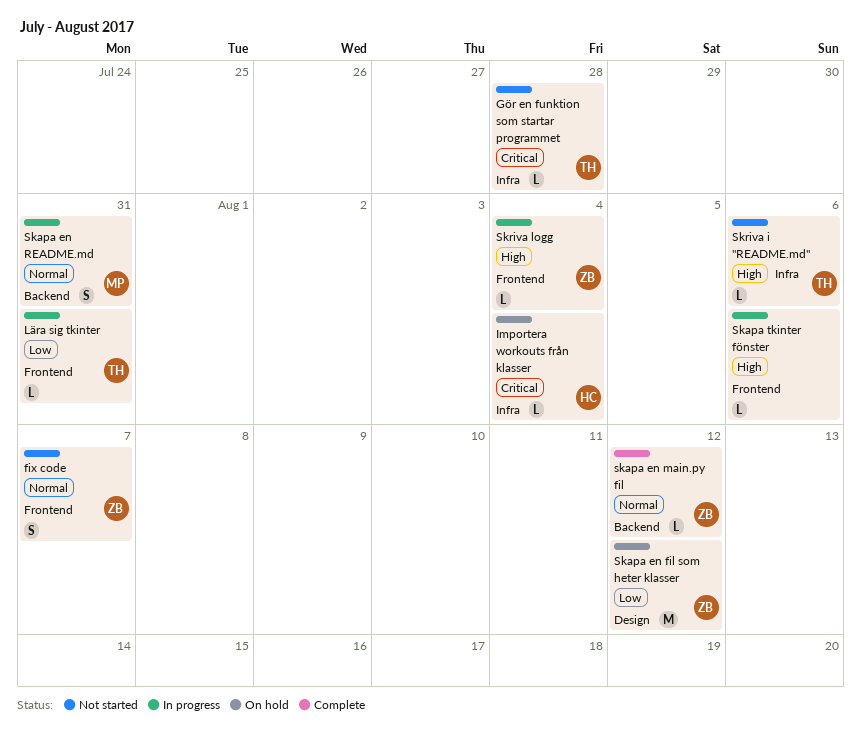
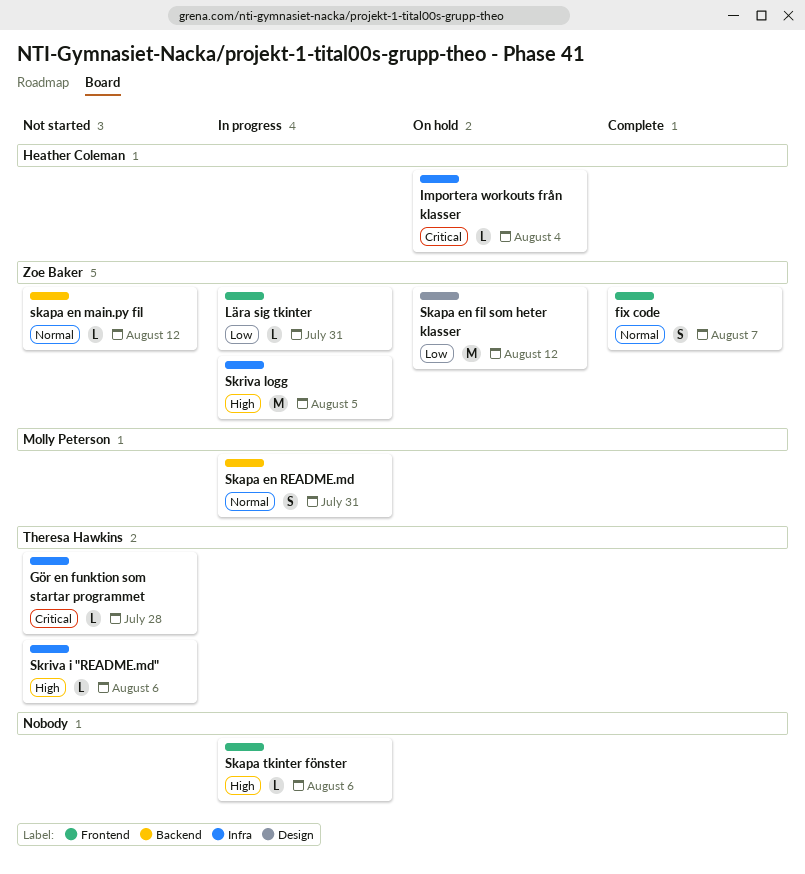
fix code, status: Not started -> Complete
Lära sig tkinter, owner: Theresa Hawkins -> Zoe Baker
skapa en main.py fil, status: Complete -> Not started
Skriva logg, label: Frontend -> Infra
Skriva logg, estimate: L -> M
Skriva logg, due: Aug 4 -> Aug 5

